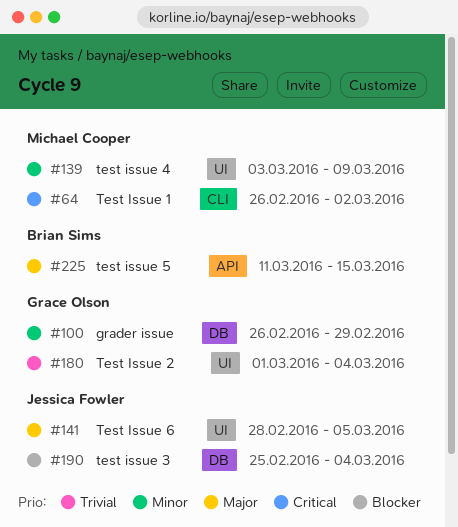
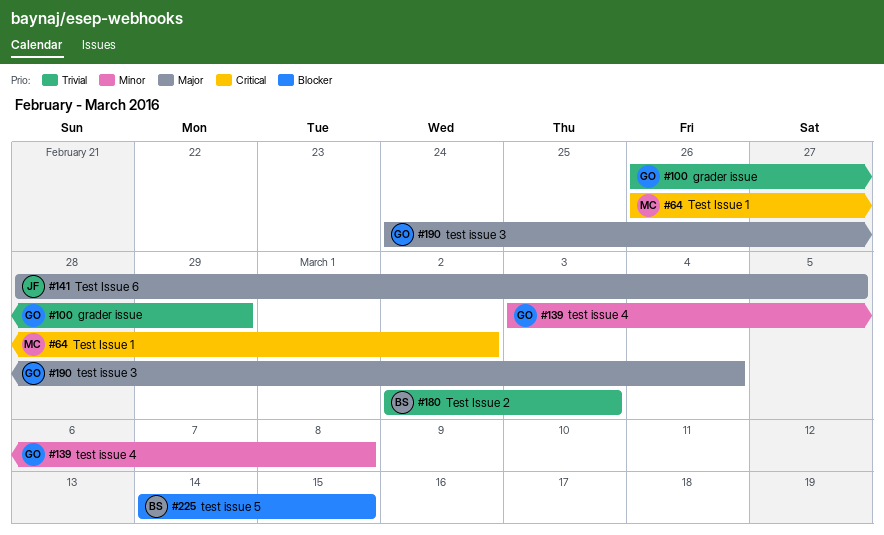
#100, priority: Minor -> Trivial
#139, owner: Michael Cooper -> Grace Olson
#139, due: Mar 9 -> Mar 8
#180, owner: Grace Olson -> Brian Sims
#180, start: Mar 1 -> Mar 2
#180, due: Mar 4 -> Mar 3
#190, owner: Jessica Fowler -> Grace Olson
#190, priority: Blocker -> Major
#190, start: Feb 25 -> Feb 24
#225, priority: Major -> Blocker
#225, start: Mar 11 -> Mar 14

